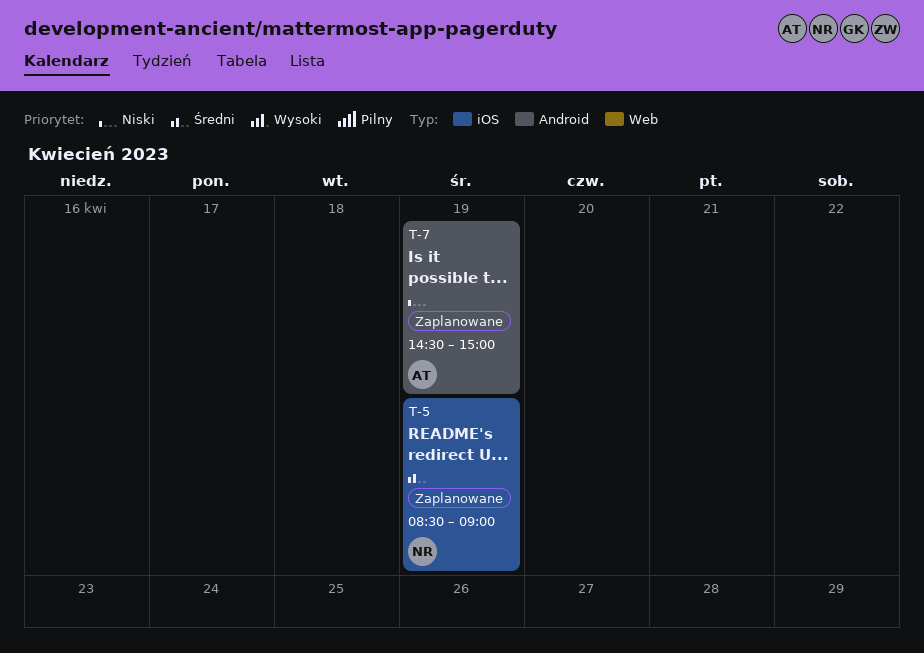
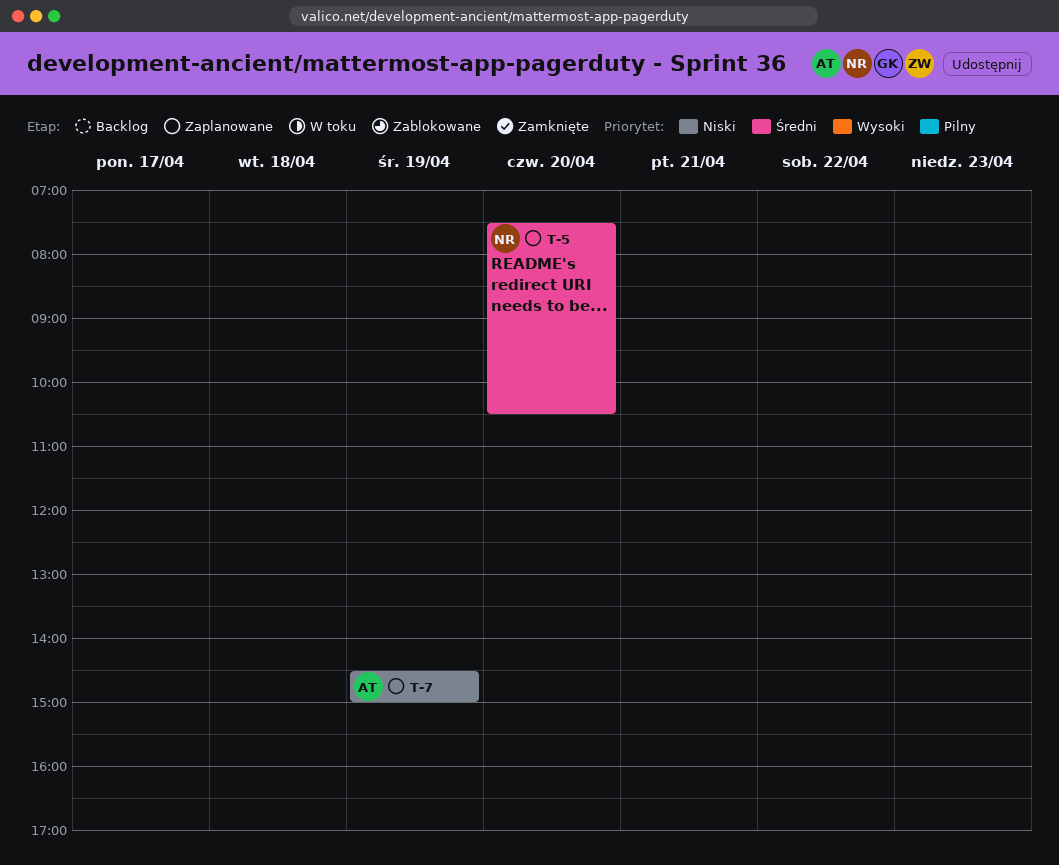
T-5, day: Apr 19 -> Apr 20
T-5, begins: 08:30 -> 07:30
T-5, ends: 09:00 -> 10:30

